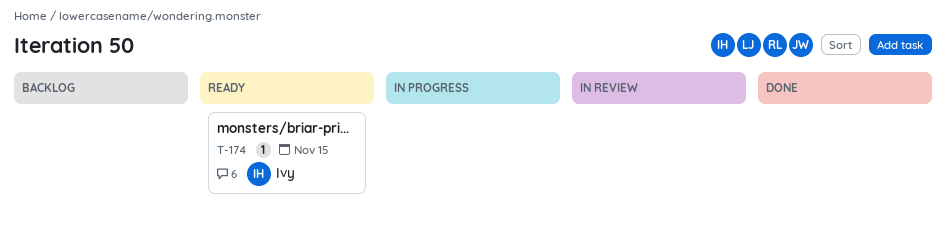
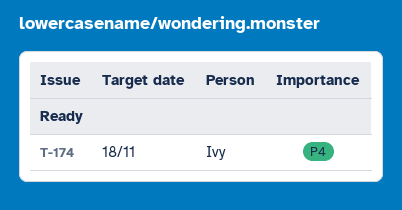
T-174, due: Nov 15 -> Nov 18

